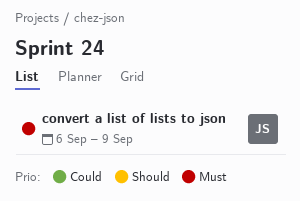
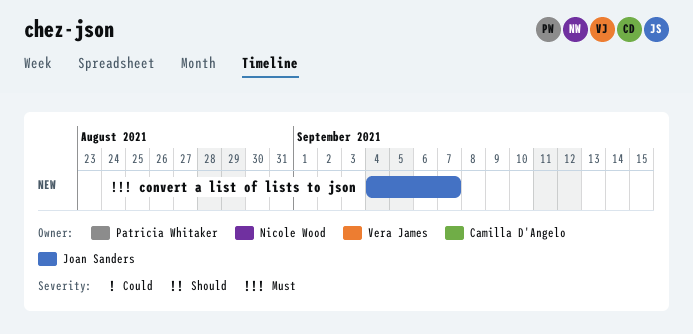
convert a list of lists to json, start: Sep 6 -> Sep 4
convert a list of lists to json, due: Sep 9 -> Sep 7

